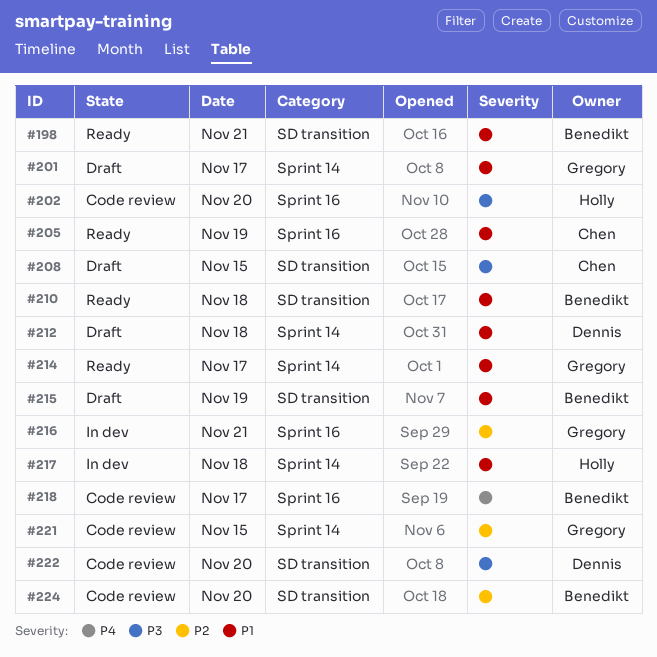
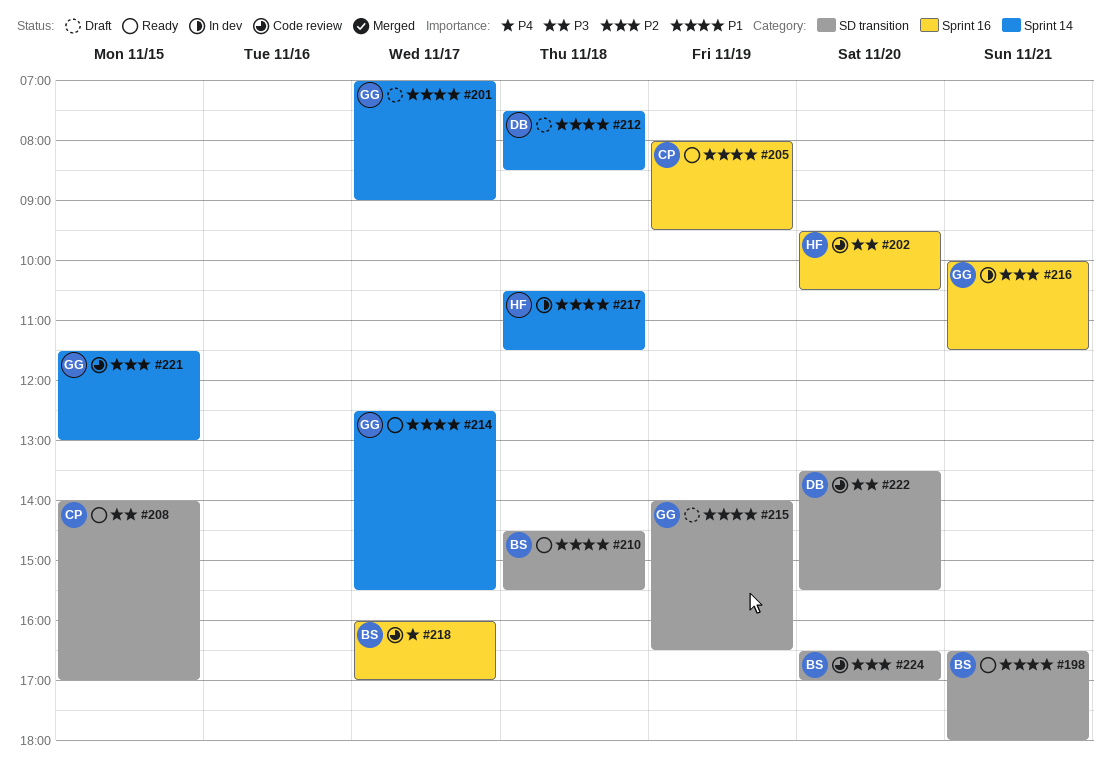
#208, status: Draft -> Ready
#215, owner: Benedikt -> Gregory

